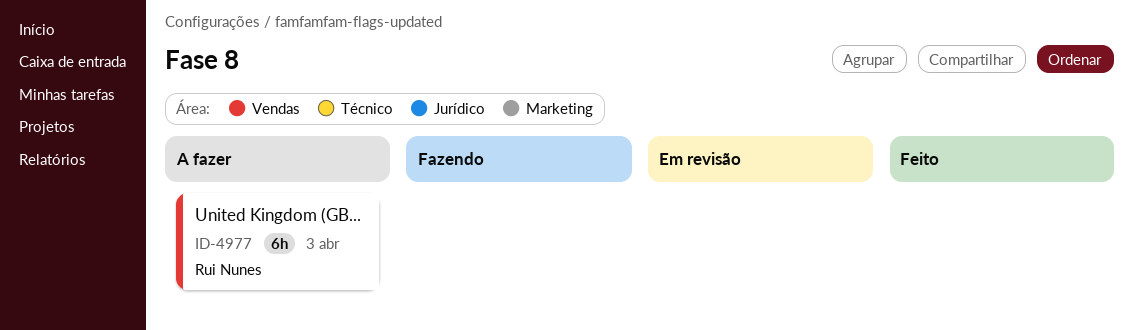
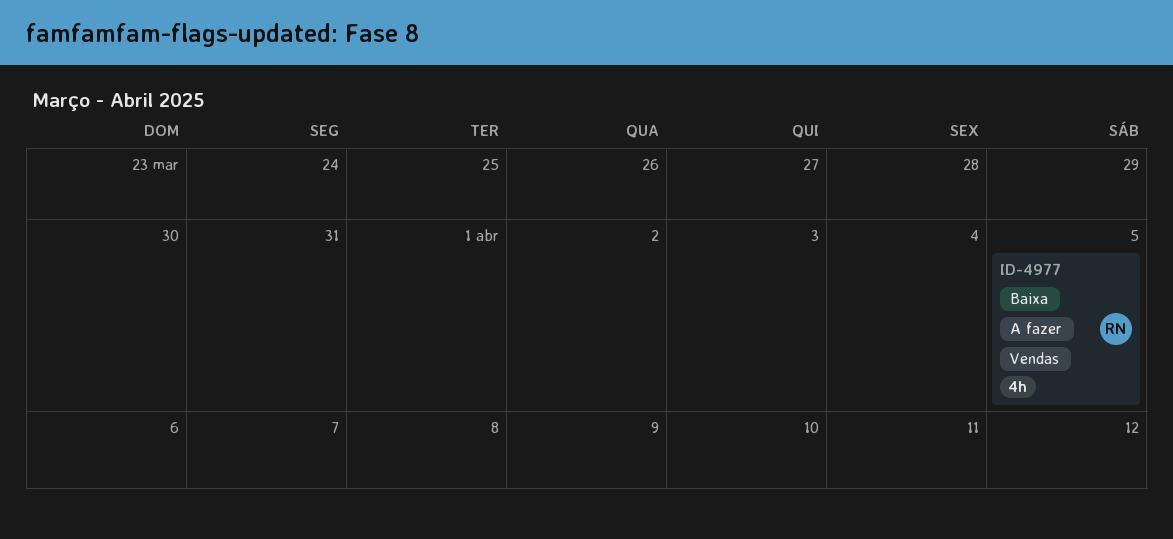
ID-4977, estimate: 6h -> 4h
ID-4977, due: Apr 3 -> Apr 5

